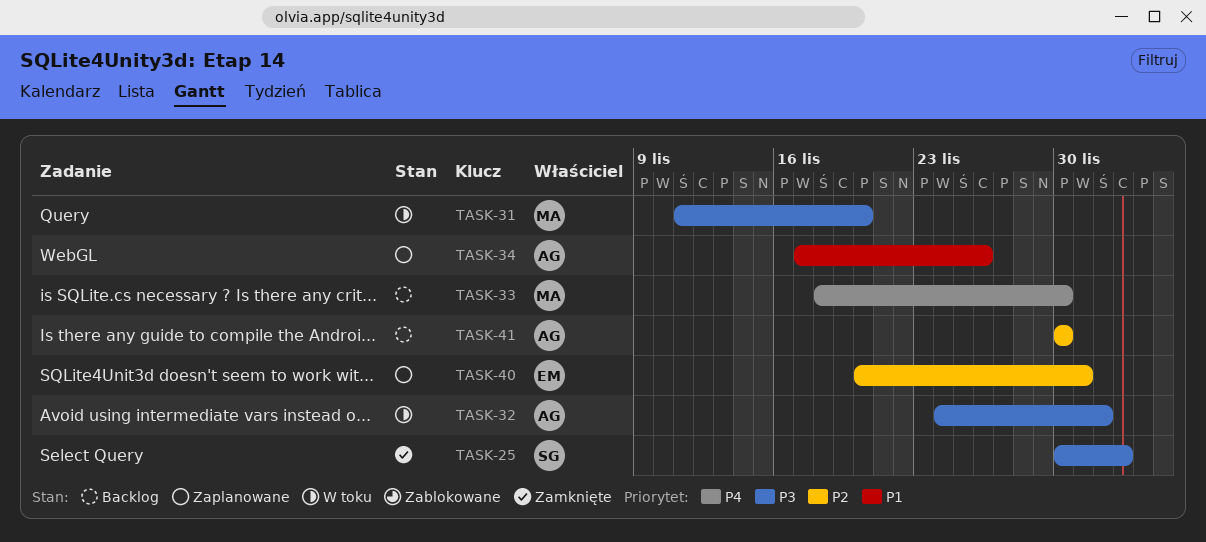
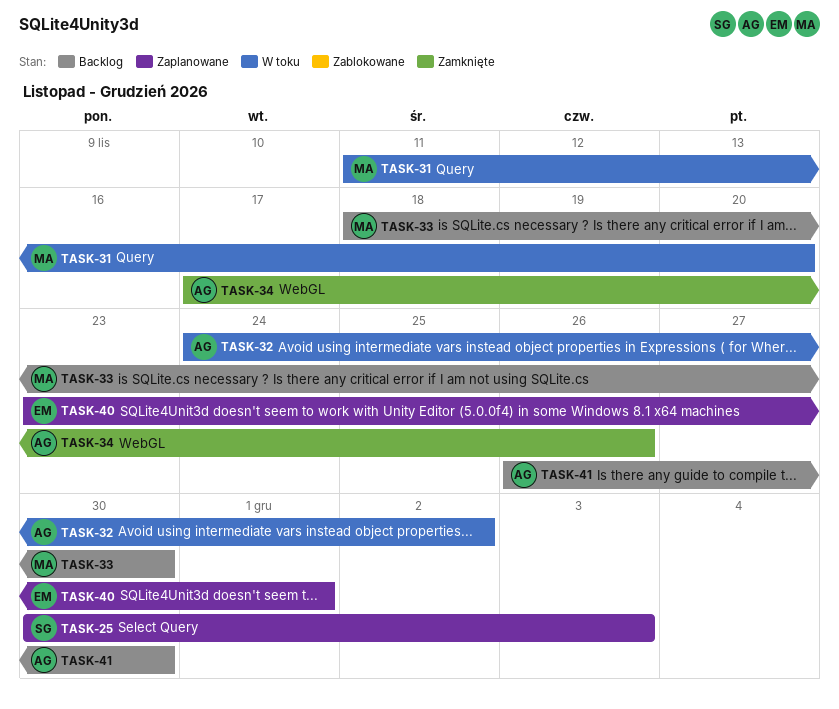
TASK-25, status: Zamknięte -> Zaplanowane
TASK-34, status: Zaplanowane -> Zamknięte
TASK-40, start: Nov 20 -> Nov 23
TASK-41, start: Nov 30 -> Nov 26

